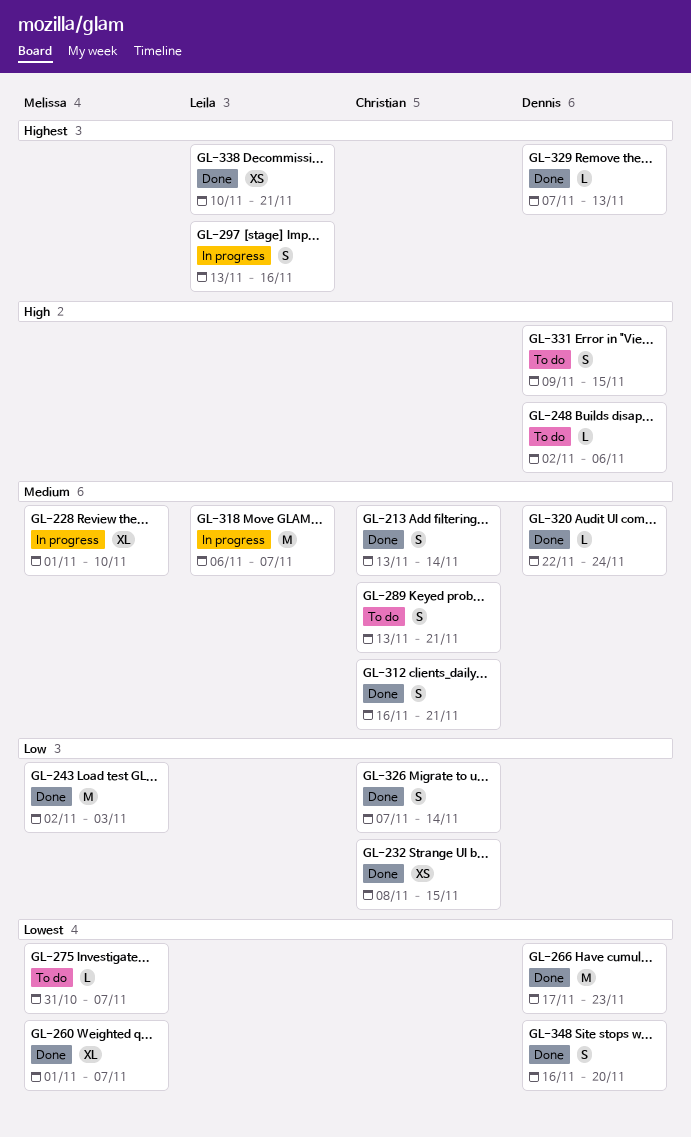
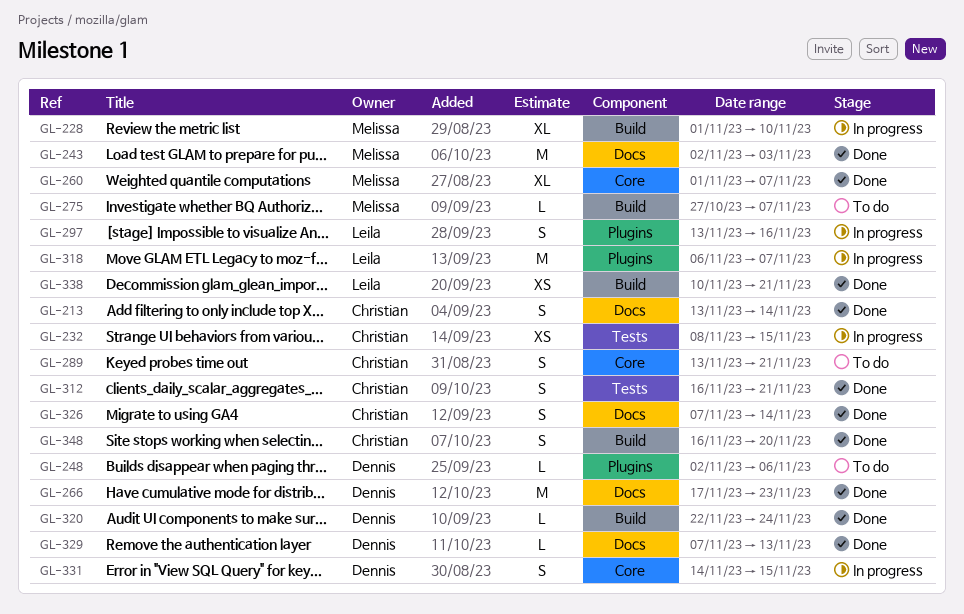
GL-232, status: Done -> In progress
GL-275, start: Oct 31 -> Oct 27
GL-331, status: To do -> In progress
GL-331, start: Nov 9 -> Nov 14
GL-348, owner: Dennis -> Christian

